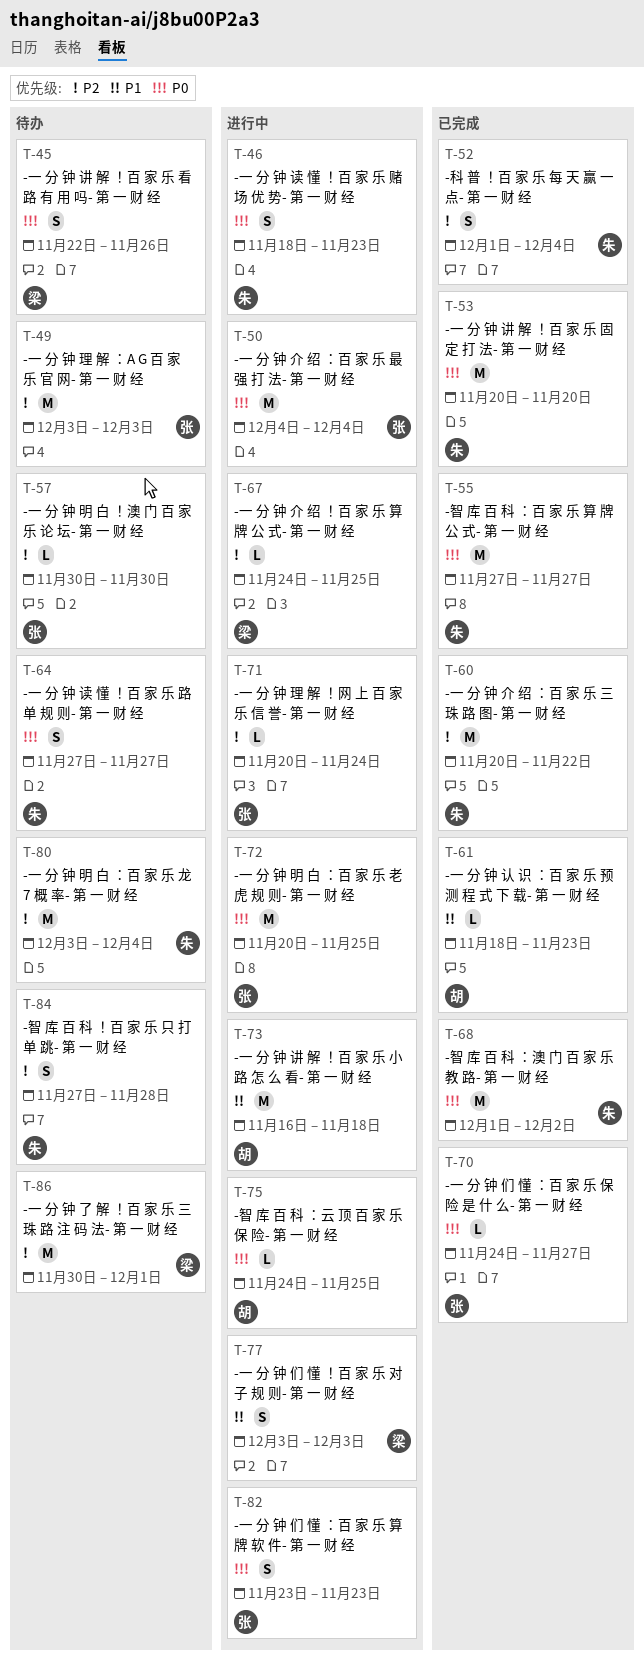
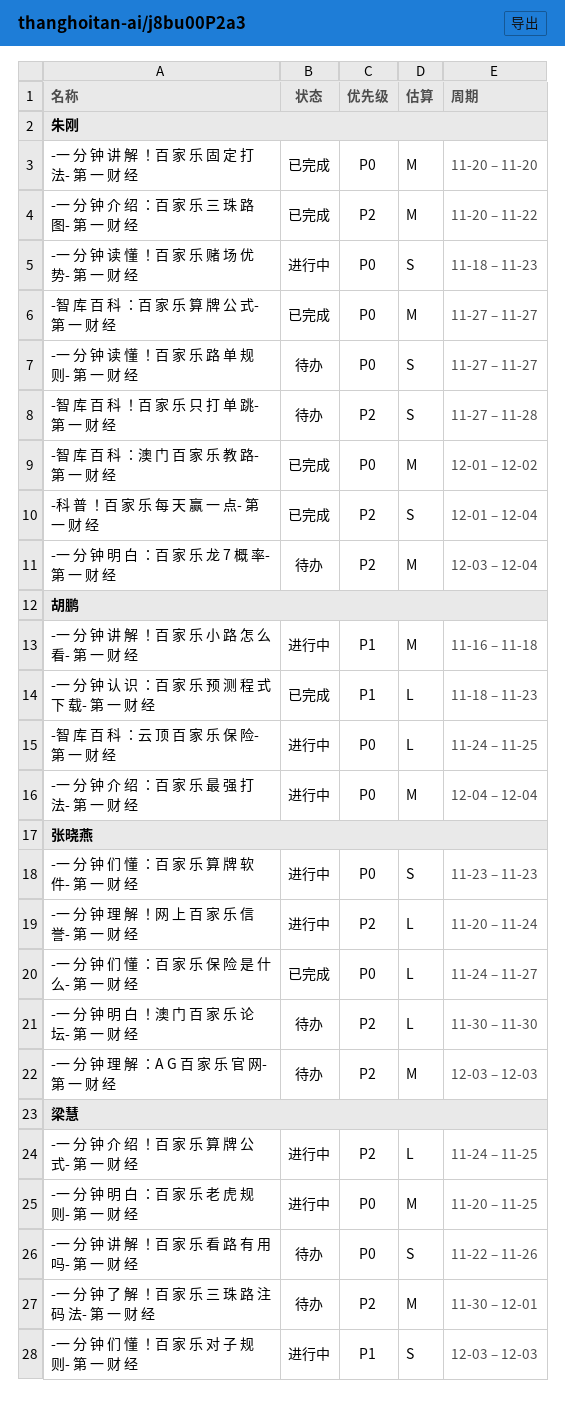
-一 分 钟 介 绍 ：百 家 乐 最 强 打 法- 第 一 财 经, owner: 张晓燕 -> 胡鹏
-一 分 钟 明 白 ：百 家 乐 老 虎 规 则- 第 一 财 经, owner: 张晓燕 -> 梁慧

